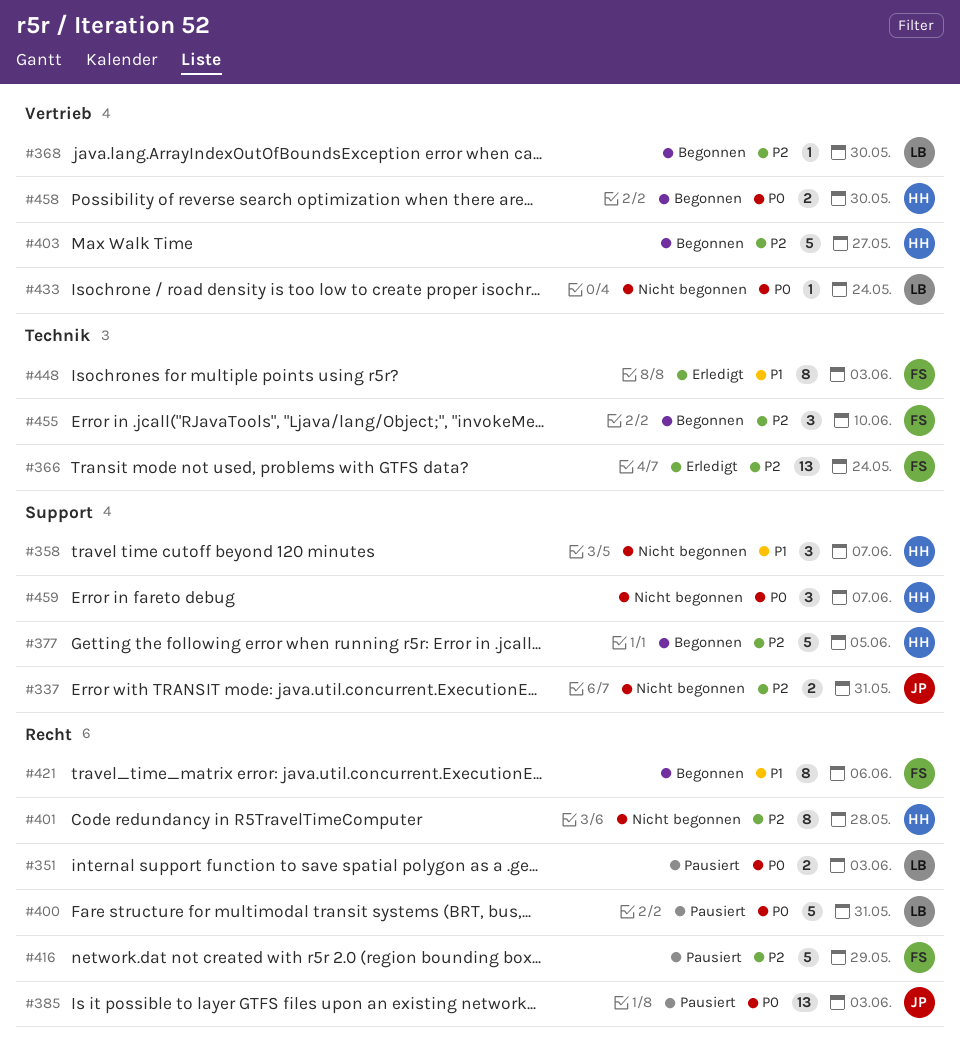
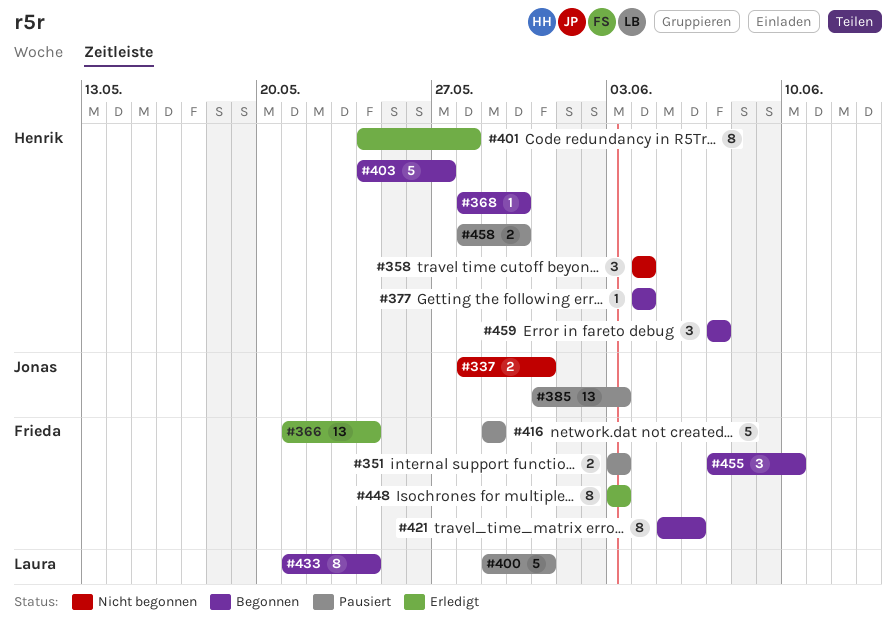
#351, owner: Laura -> Frieda
#358, due: Jun 7 -> Jun 4
#368, owner: Laura -> Henrik
#377, estimate: 5 -> 1
#377, due: Jun 5 -> Jun 4
#401, status: Nicht begonnen -> Erledigt
#433, status: Nicht begonnen -> Begonnen
#433, estimate: 1 -> 8
#458, status: Begonnen -> Pausiert
#459, status: Nicht begonnen -> Begonnen

